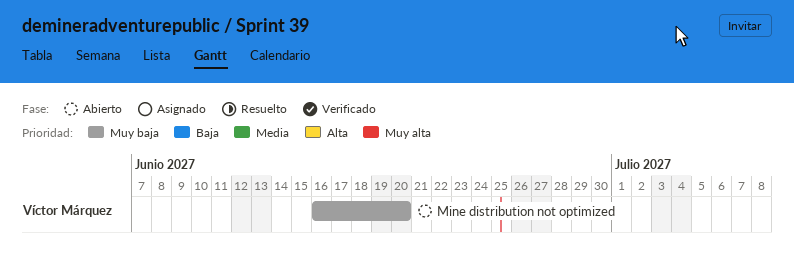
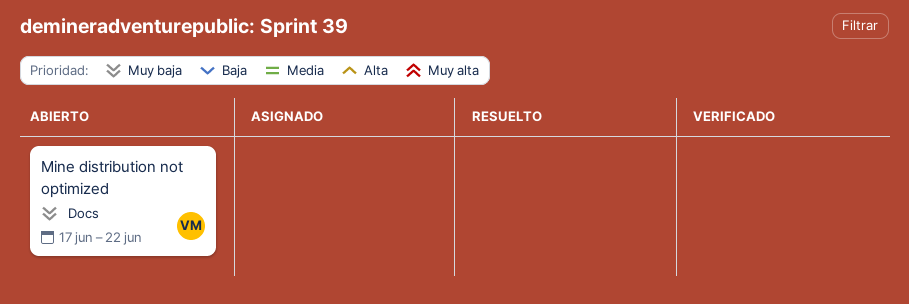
Mine distribution not optimized, start: Jun 16 -> Jun 17
Mine distribution not optimized, due: Jun 20 -> Jun 22

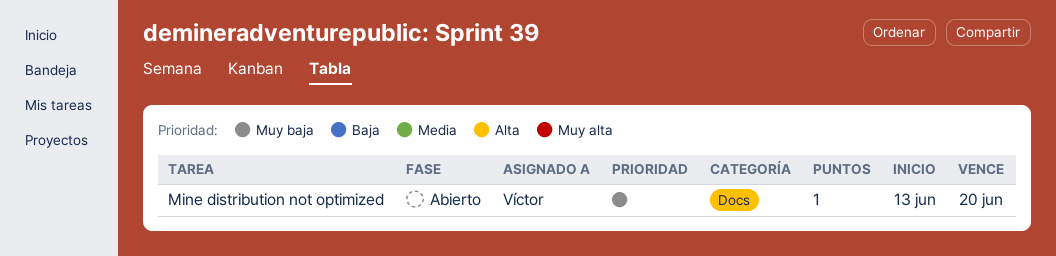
Mine distribution not optimized, start: Jun 17 -> Jun 13
Mine distribution not optimized, due: Jun 22 -> Jun 20

